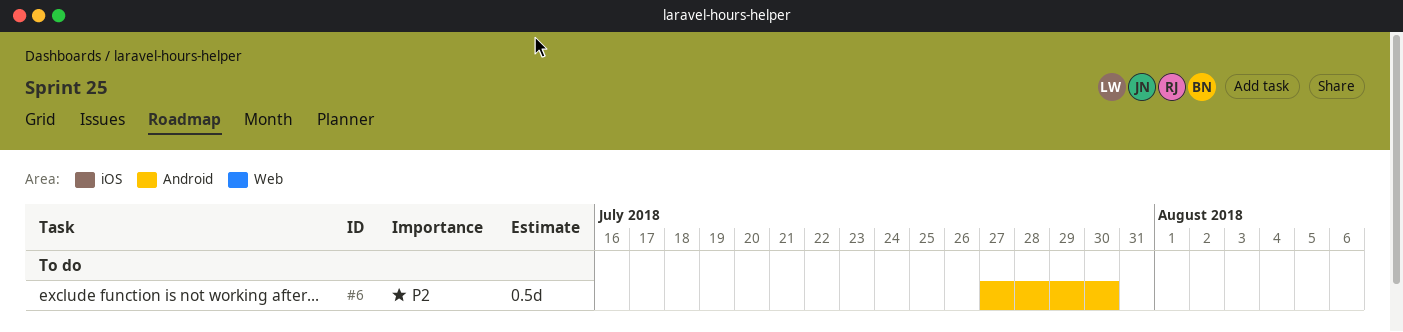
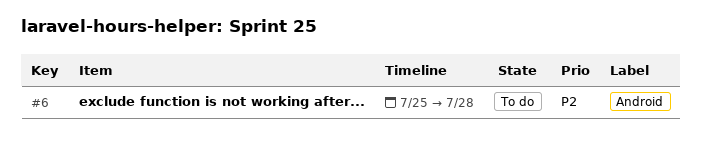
#6, start: Jul 27 -> Jul 25
#6, due: Jul 30 -> Jul 28

